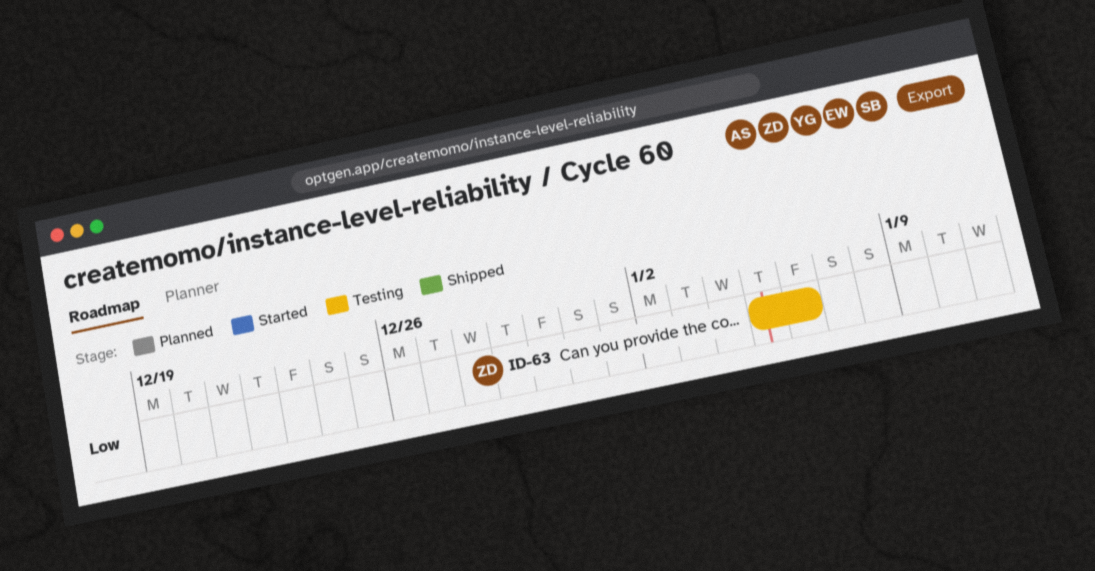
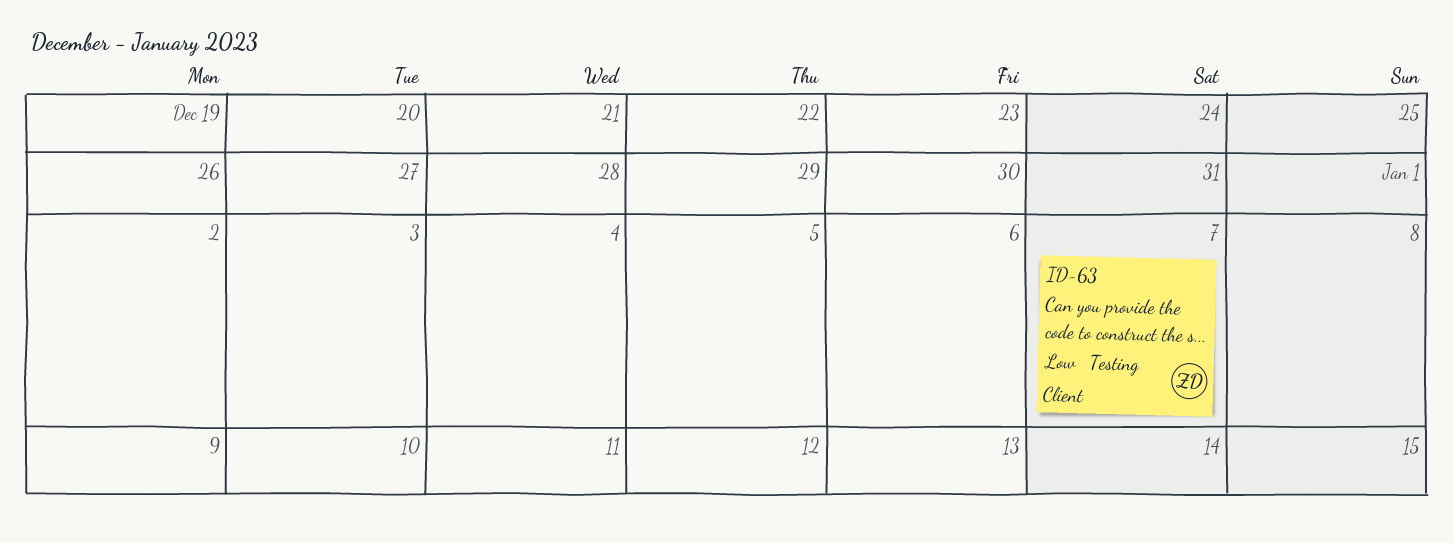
ID-63, due: Jan 6 -> Jan 7

